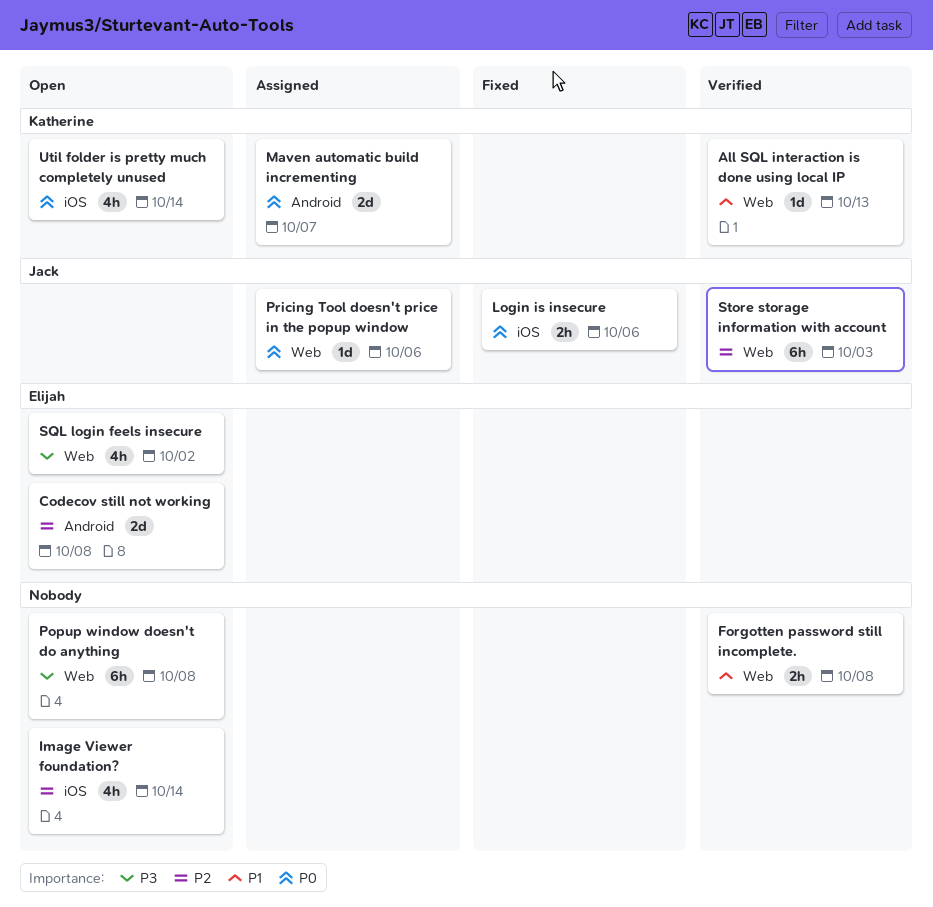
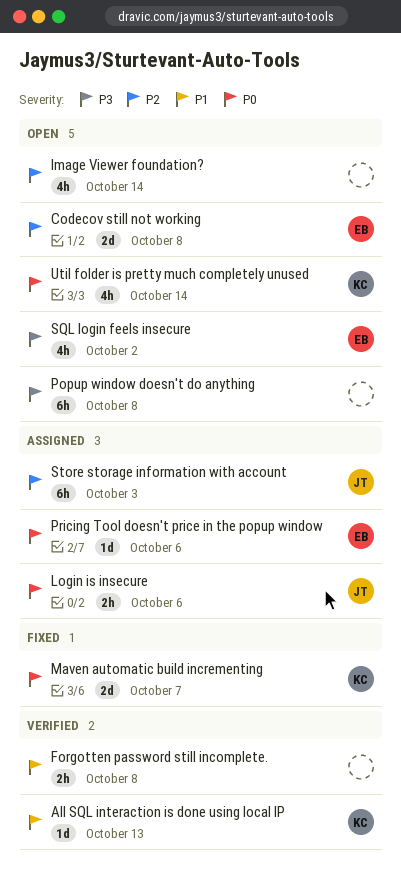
Login is insecure, status: Fixed -> Assigned
Maven automatic build incrementing, status: Assigned -> Fixed
Pricing Tool doesn't price in the popup window, owner: Jack -> Elijah
Store storage information with account, status: Verified -> Assigned

